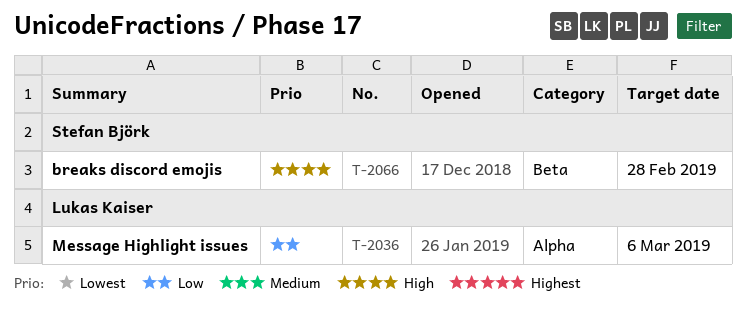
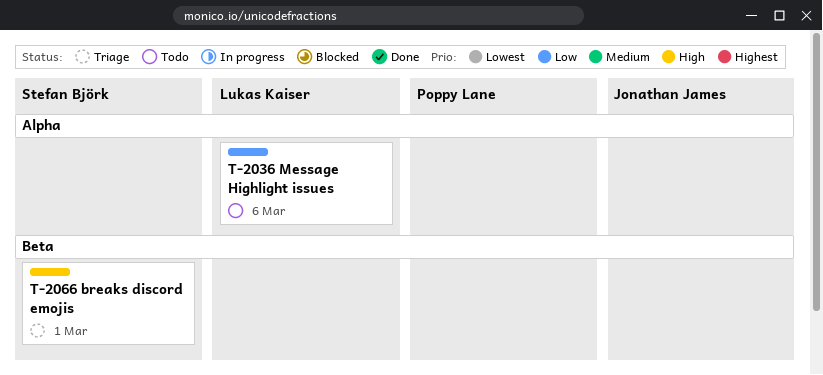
T-2066, due: Feb 28 -> Mar 1

